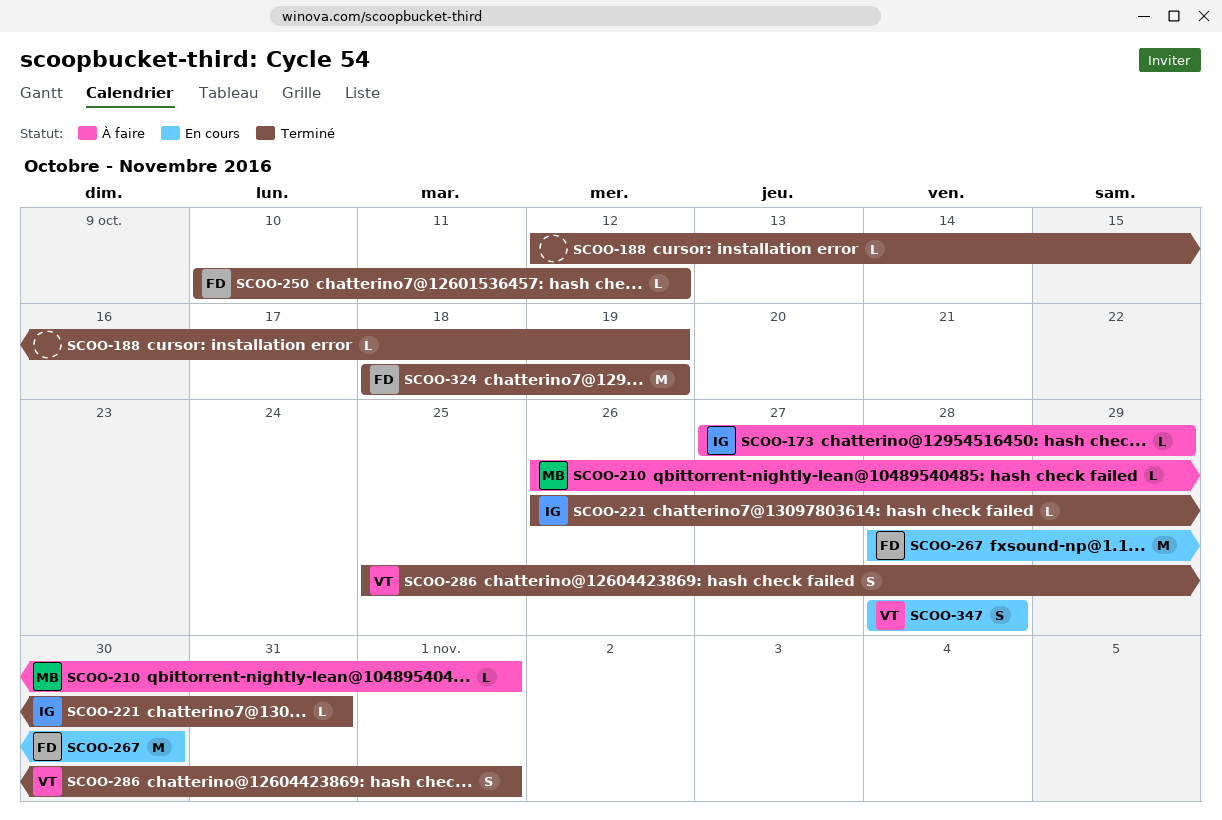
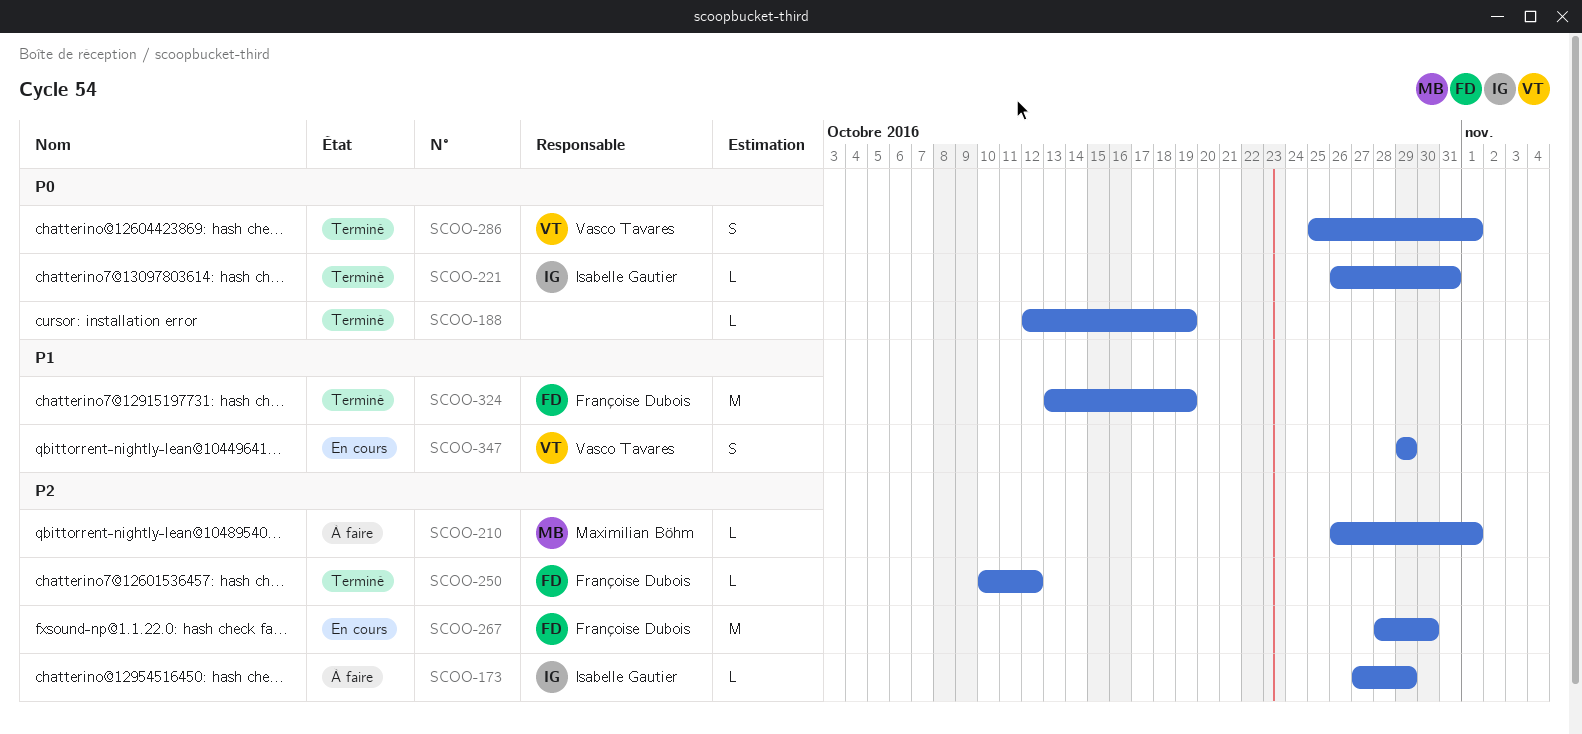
SCOO-324, start: Oct 18 -> Oct 13
SCOO-347, start: Oct 28 -> Oct 29
SCOO-347, due: Oct 28 -> Oct 29

